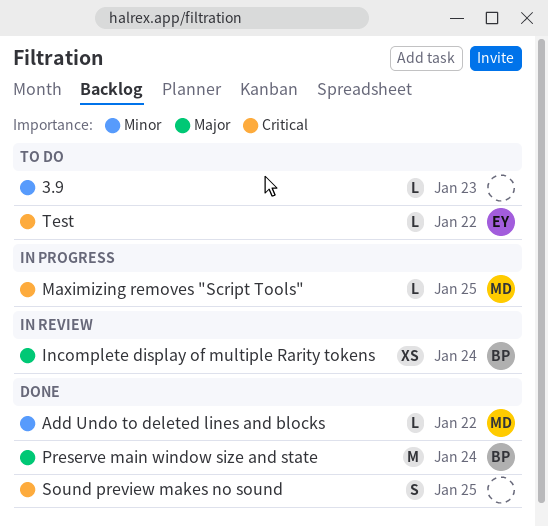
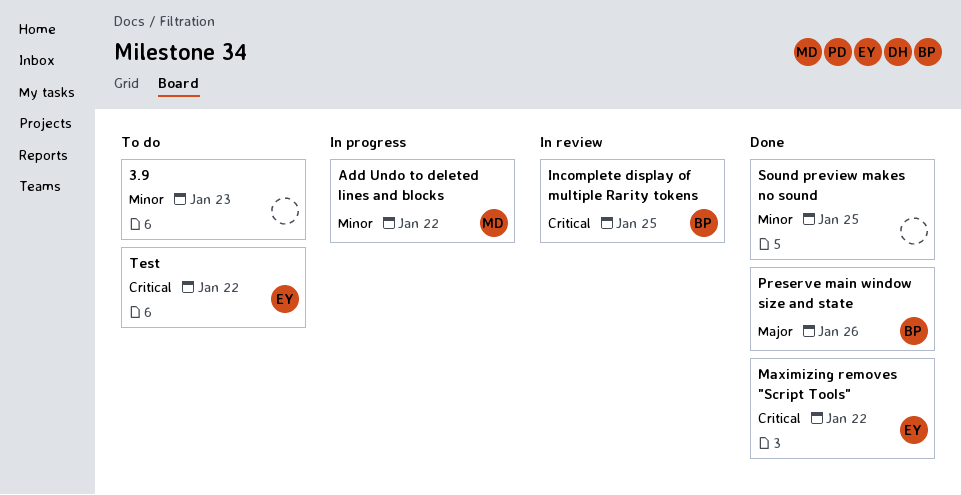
Add Undo to deleted lines and blocks, status: Done -> In progress
Incomplete display of multiple Rarity tokens, priority: Major -> Critical
Incomplete display of multiple Rarity tokens, due: Jan 24 -> Jan 25
Maximizing removes "Script Tools", status: In progress -> Done
Maximizing removes "Script Tools", owner: MD -> EY
Maximizing removes "Script Tools", due: Jan 25 -> Jan 22
Preserve main window size and state, due: Jan 24 -> Jan 26
Sound preview makes no sound, priority: Critical -> Minor

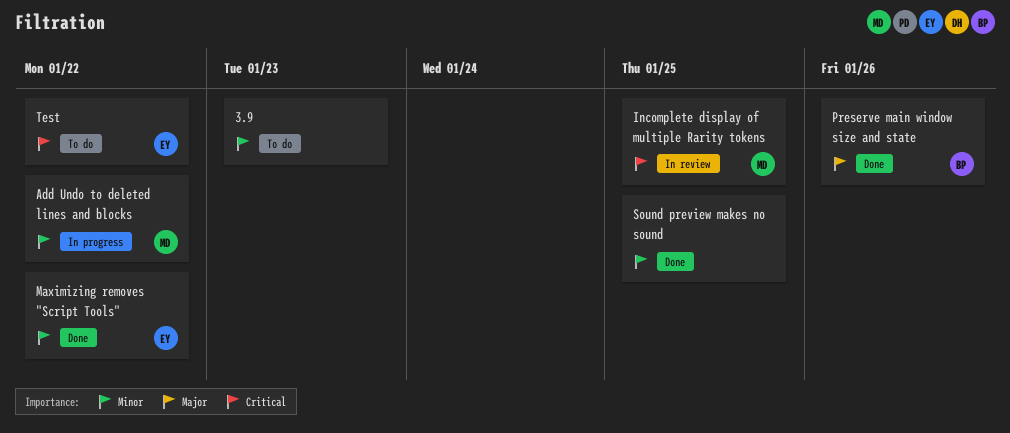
Incomplete display of multiple Rarity tokens, owner: BP -> MD
Maximizing removes "Script Tools", priority: Critical -> Minor

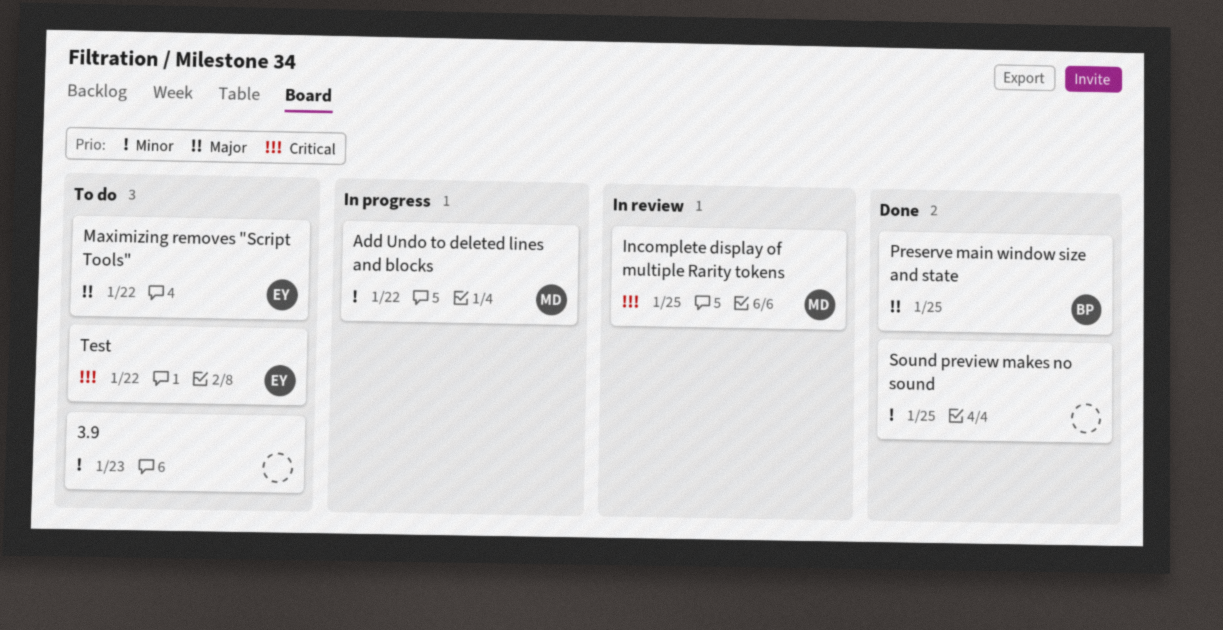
Maximizing removes "Script Tools", status: Done -> To do
Maximizing removes "Script Tools", priority: Minor -> Major
Preserve main window size and state, due: Jan 26 -> Jan 25

